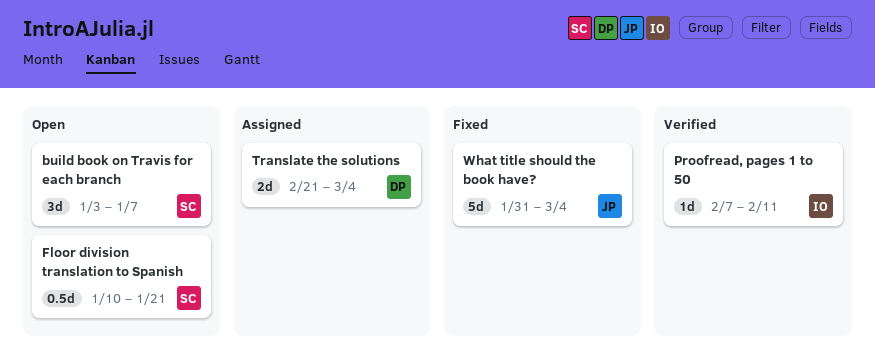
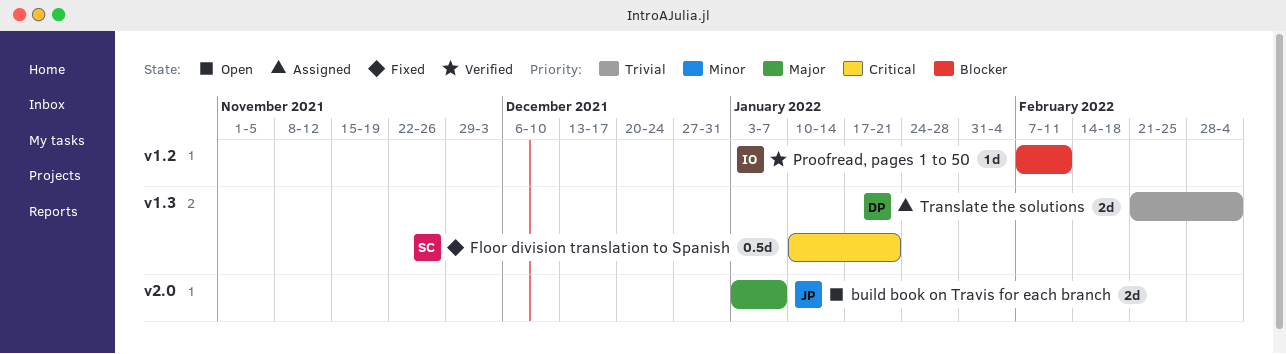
build book on Travis for each branch, owner: SC -> JP
build book on Travis for each branch, estimate: 3d -> 2d
Floor division translation to Spanish, status: Open -> Fixed
What title should the book have?: present -> none

